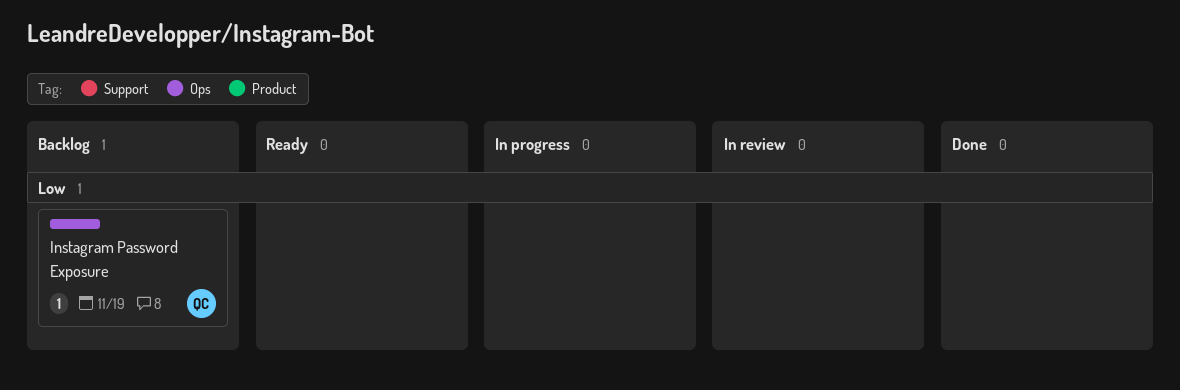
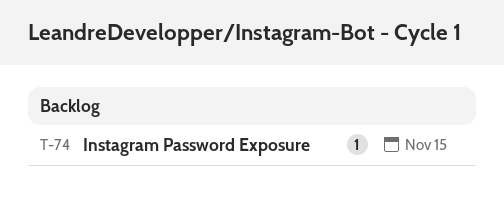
Instagram Password Exposure, due: Nov 19 -> Nov 15

